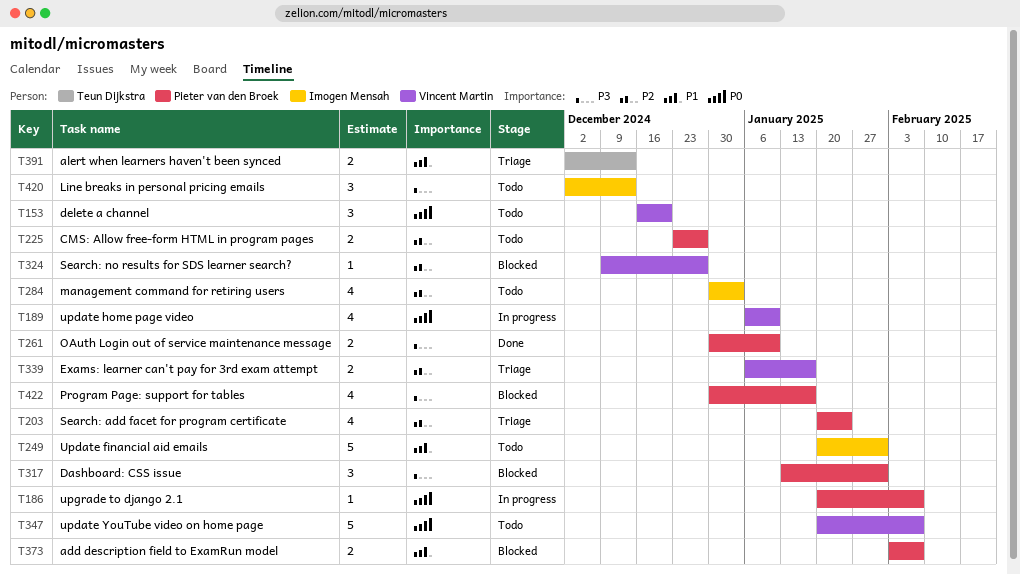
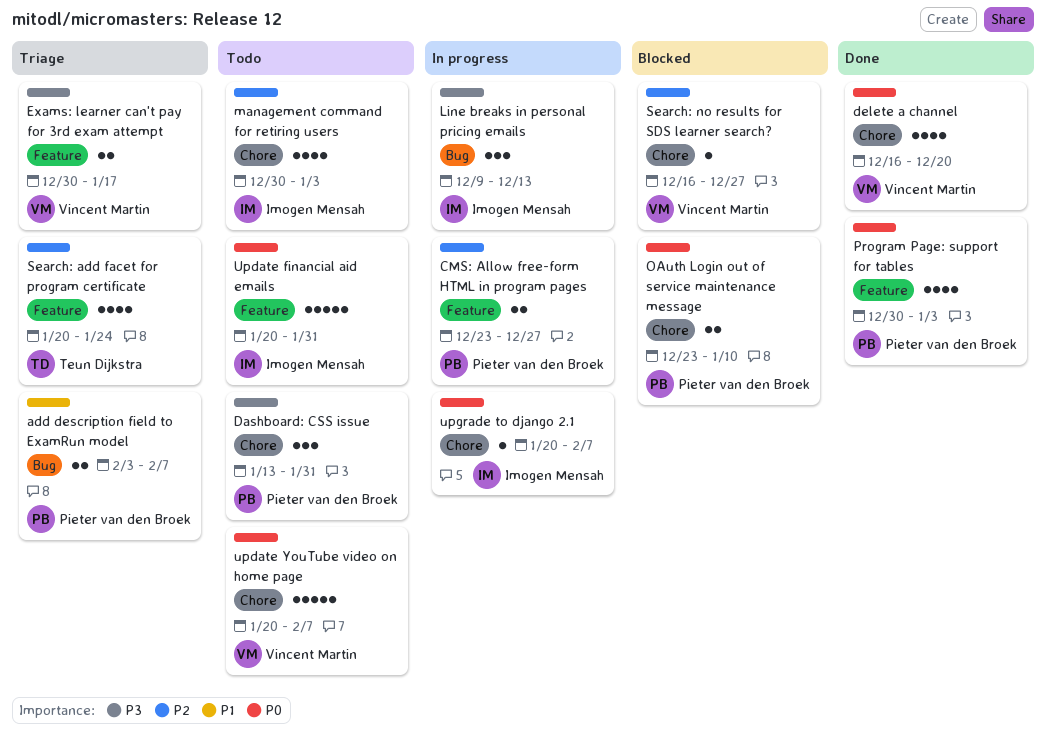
add description field to ExamRun model, status: Blocked -> Triage
alert when learners haven't been synced: present -> none
CMS: Allow free-form HTML in program pages, status: Todo -> In progress
Dashboard: CSS issue, status: Blocked -> Todo
delete a channel, status: Todo -> Done
delete a channel, estimate: 3 -> 4
Exams: learner can't pay for 3rd exam attempt, priority: P2 -> P3
Exams: learner can't pay for 3rd exam attempt, start: Jan 6 -> Dec 30
Line breaks in personal pricing emails, status: Todo -> In progress
Line breaks in personal pricing emails, start: Dec 2 -> Dec 9
OAuth Login out of service maintenance message, status: Done -> Blocked
OAuth Login out of service maintenance message, priority: P3 -> P0
OAuth Login out of service maintenance message, start: Dec 30 -> Dec 23
Program Page: support for tables, status: Blocked -> Done
Program Page: support for tables, priority: P3 -> P0
Program Page: support for tables, due: Jan 17 -> Jan 3
Search: add facet for program certificate, owner: Pieter van den Broek -> Teun Dijkstra
Search: no results for SDS learner search?, start: Dec 9 -> Dec 16
Update financial aid emails, priority: P1 -> P0
update home page video: present -> none
upgrade to django 2.1, owner: Pieter van den Broek -> Imogen Mensah

